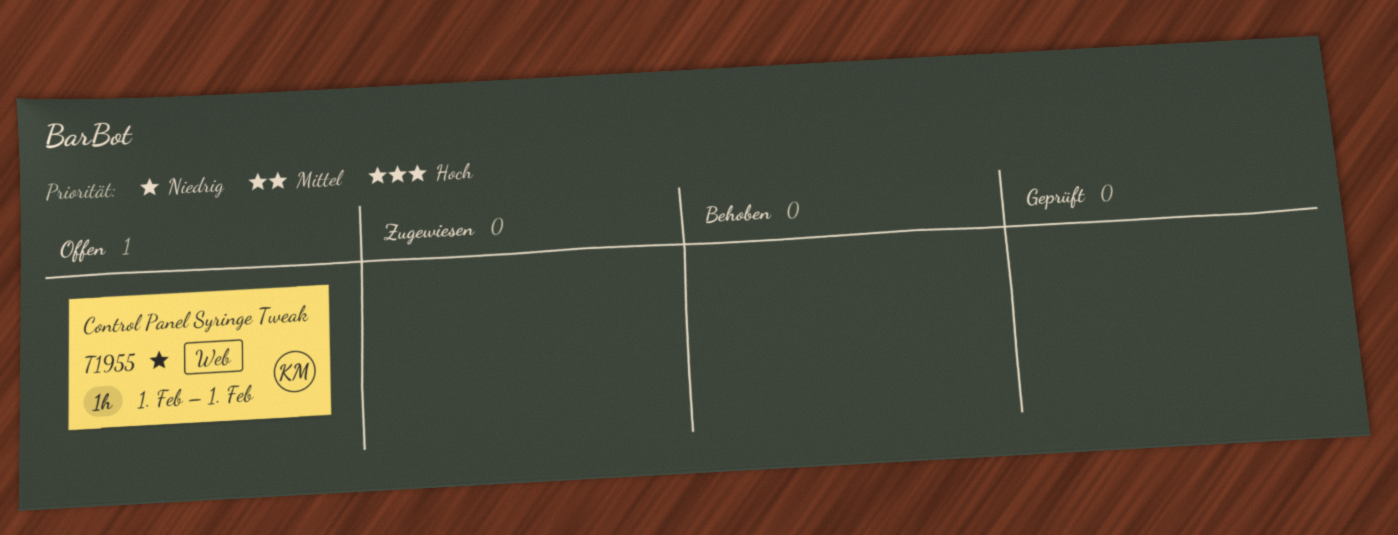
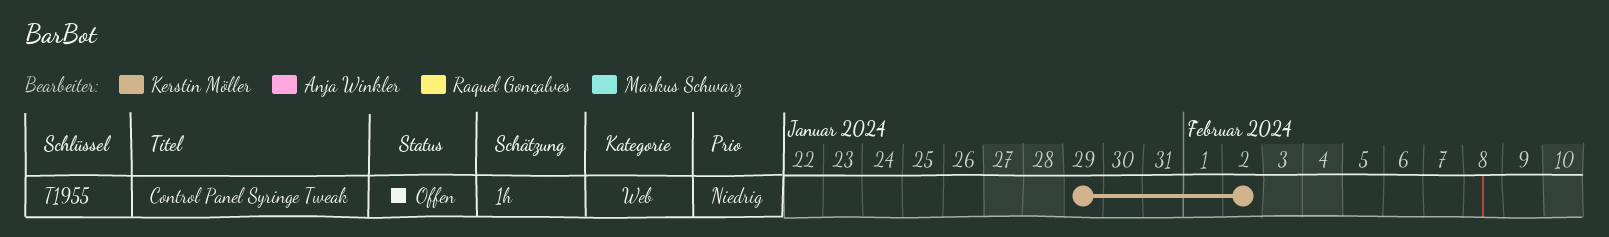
T1955, start: Feb 1 -> Jan 29
T1955, due: Feb 1 -> Feb 2

